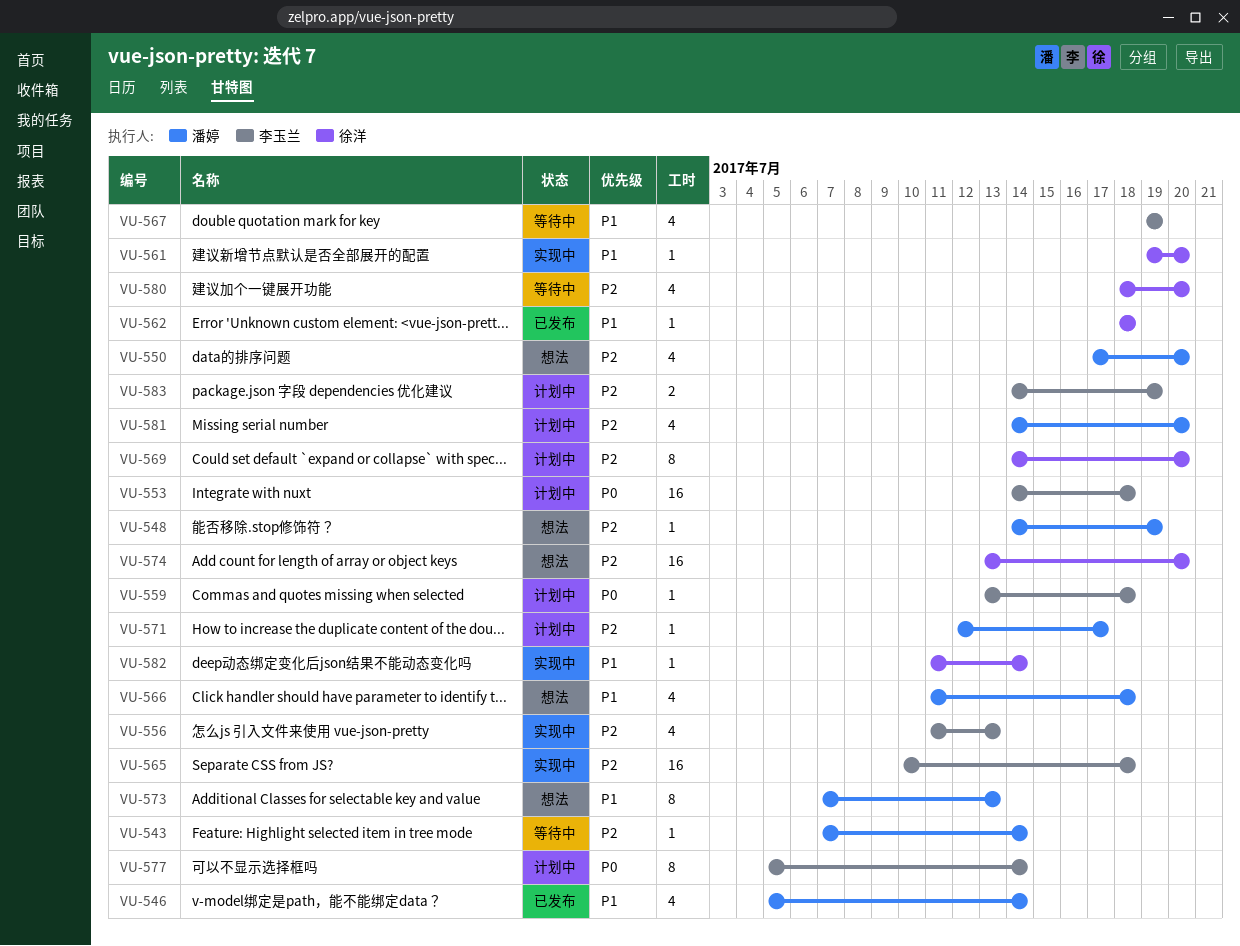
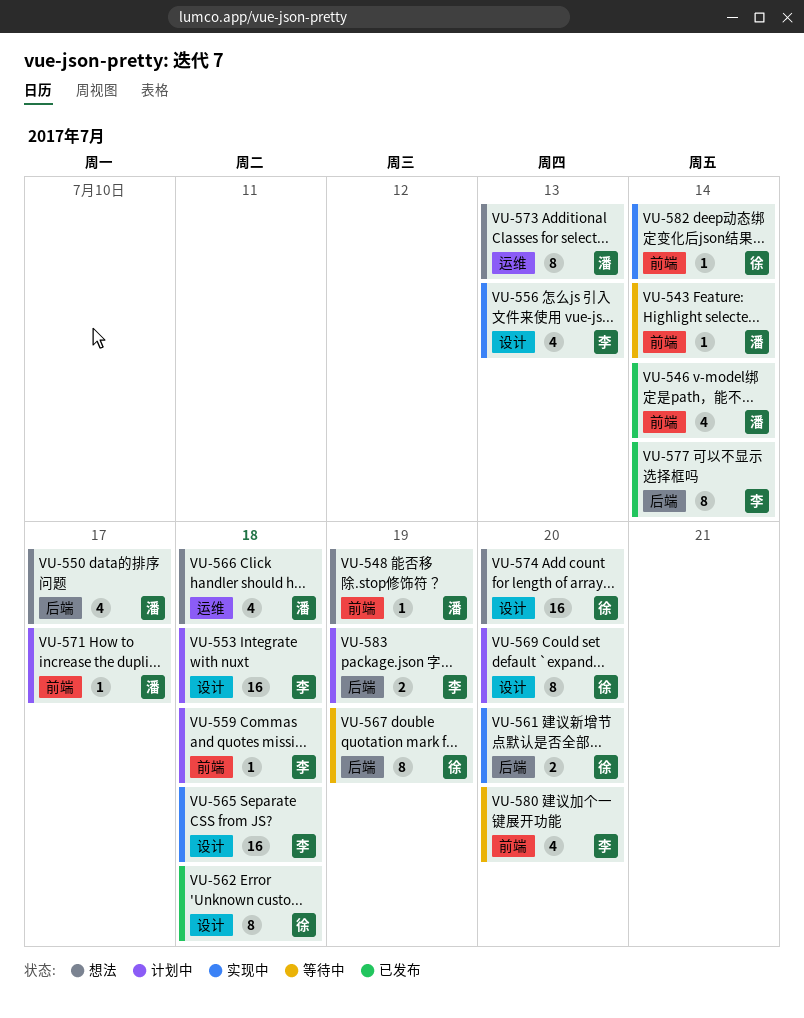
VU-550, due: Jul 20 -> Jul 17
VU-561, estimate: 1 -> 2
VU-562, estimate: 1 -> 8
VU-567, owner: 李玉兰 -> 徐洋
VU-567, estimate: 4 -> 8
VU-577, status: 计划中 -> 已发布
VU-580, owner: 徐洋 -> 李玉兰
VU-581: present -> none

